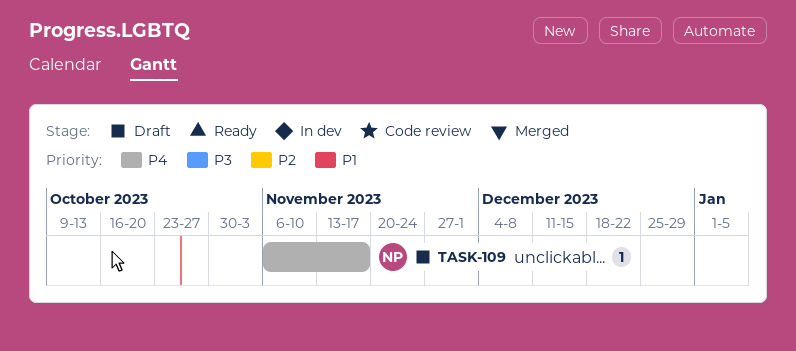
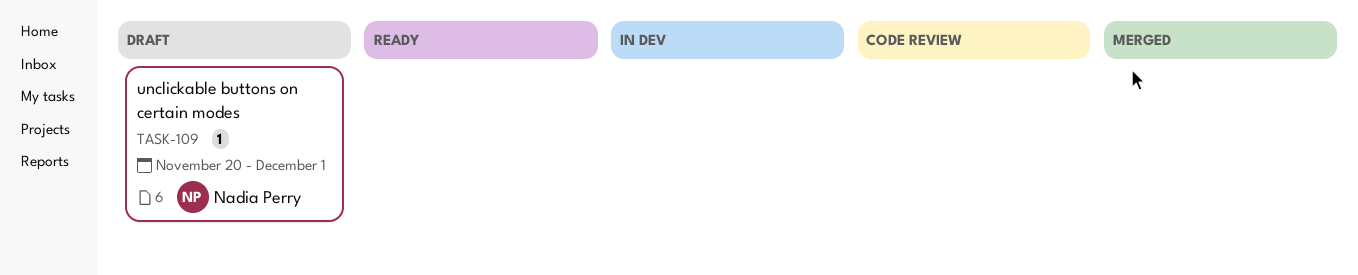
TASK-109, start: Nov 6 -> Nov 20
TASK-109, due: Nov 17 -> Dec 1

